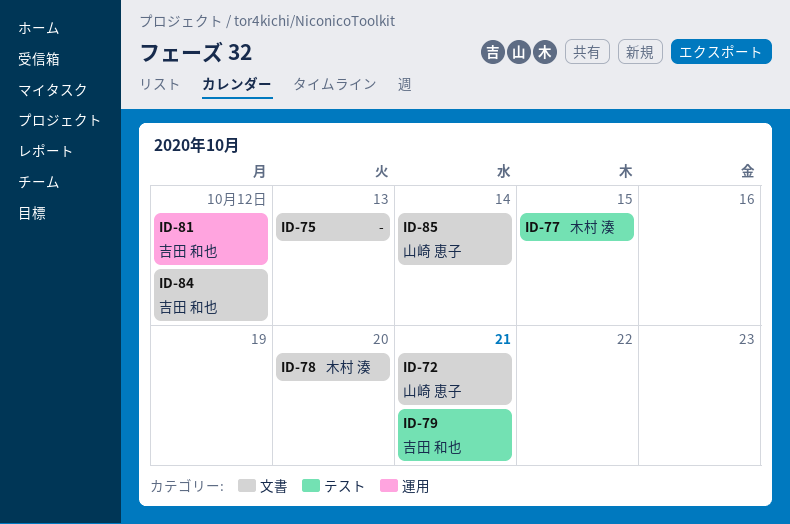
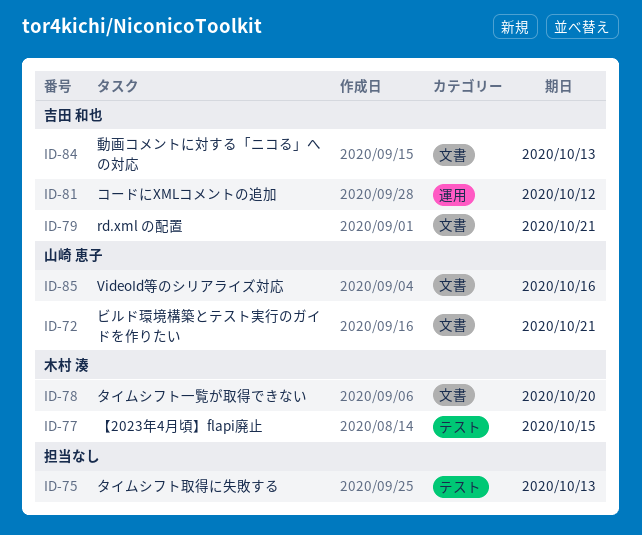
ID-75, label: 文書 -> テスト
ID-79, label: テスト -> 文書
ID-84, due: Oct 12 -> Oct 13
ID-85, due: Oct 14 -> Oct 16

